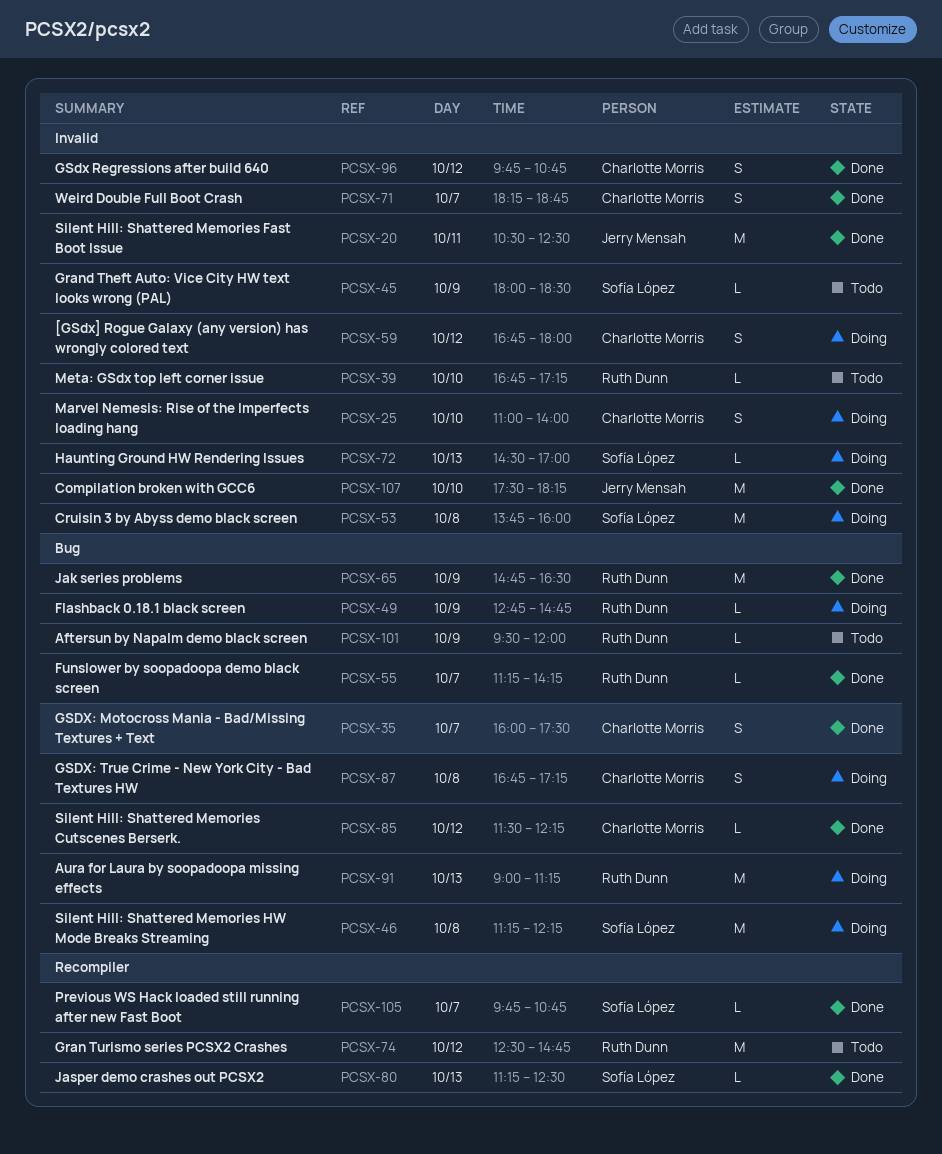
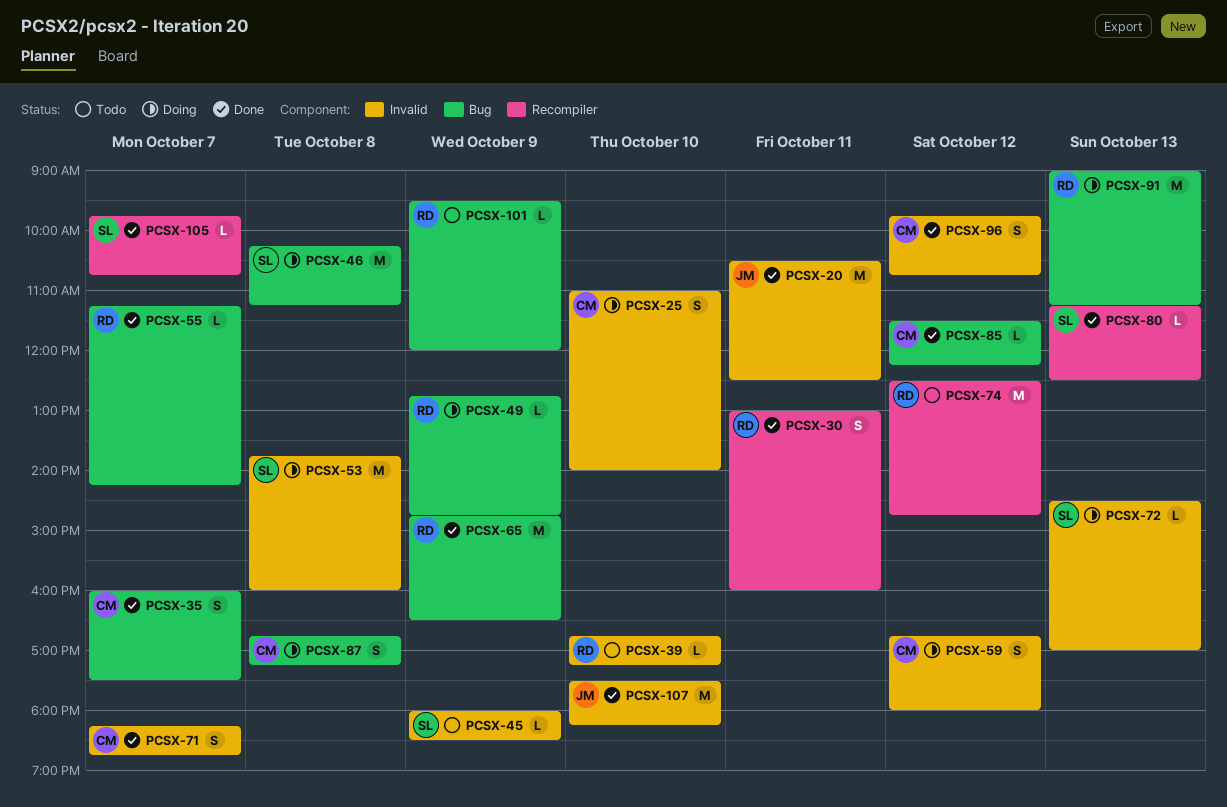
PCSX-30: none -> present
PCSX-46, begins: 11:15 -> 10:15
PCSX-46, ends: 12:15 -> 11:15

